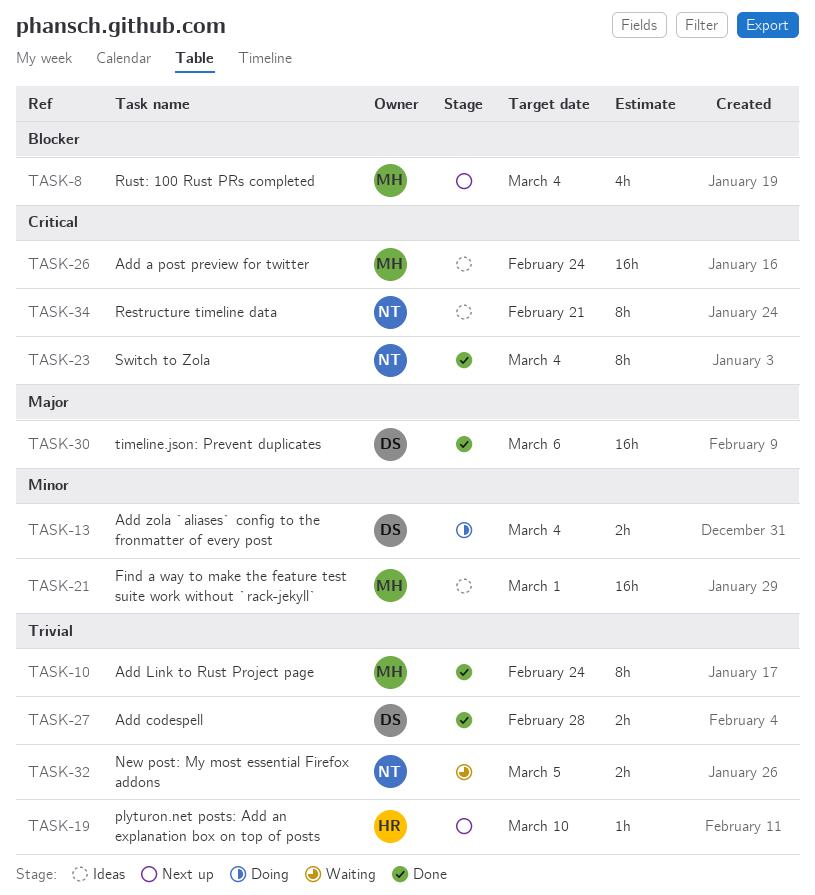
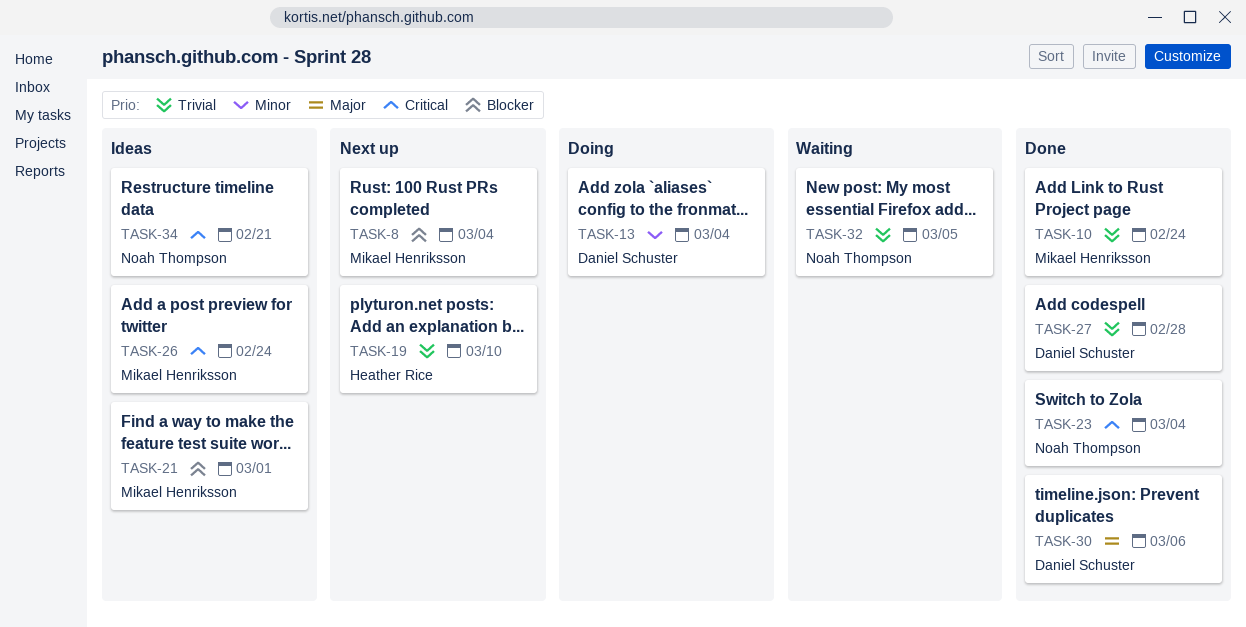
TASK-21, priority: Minor -> Blocker

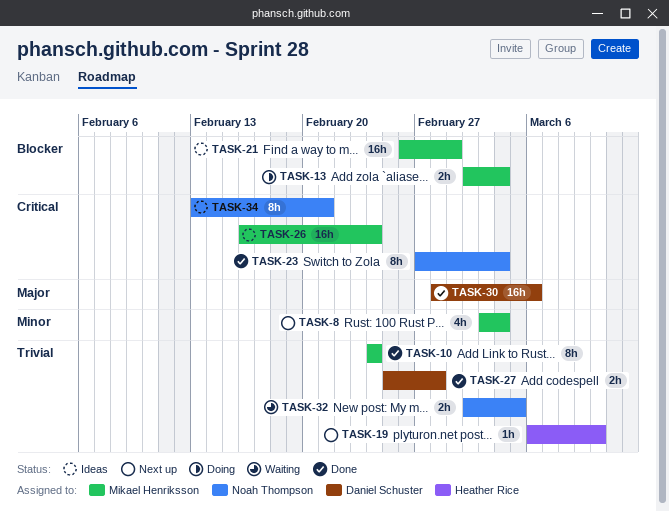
TASK-8, priority: Blocker -> Minor
TASK-13, owner: Daniel Schuster -> Mikael Henriksson
TASK-13, priority: Minor -> Blocker

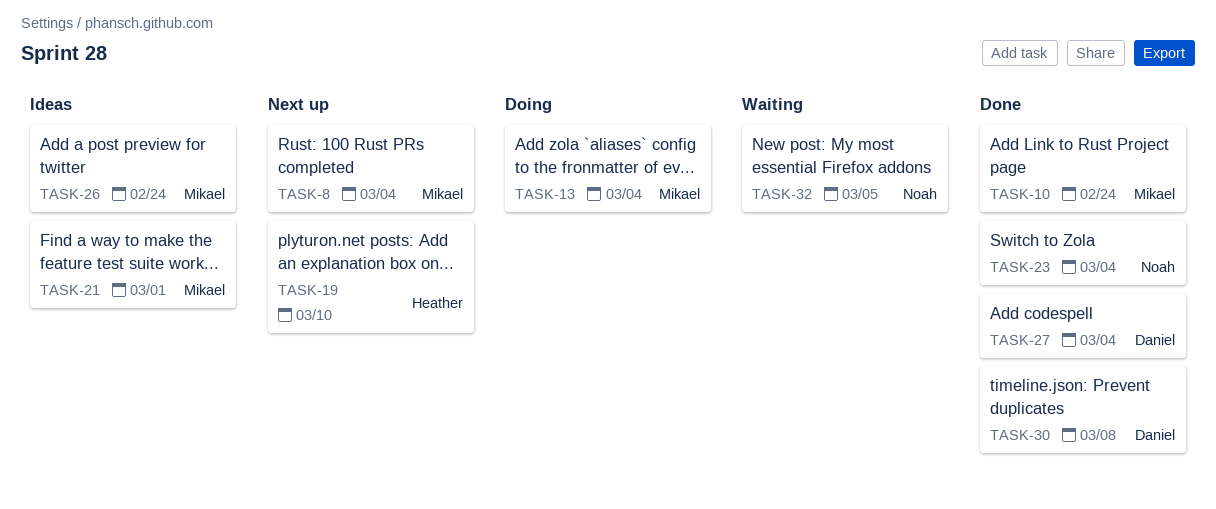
TASK-27, due: Feb 28 -> Mar 4
TASK-30, due: Mar 6 -> Mar 8
TASK-34: present -> none

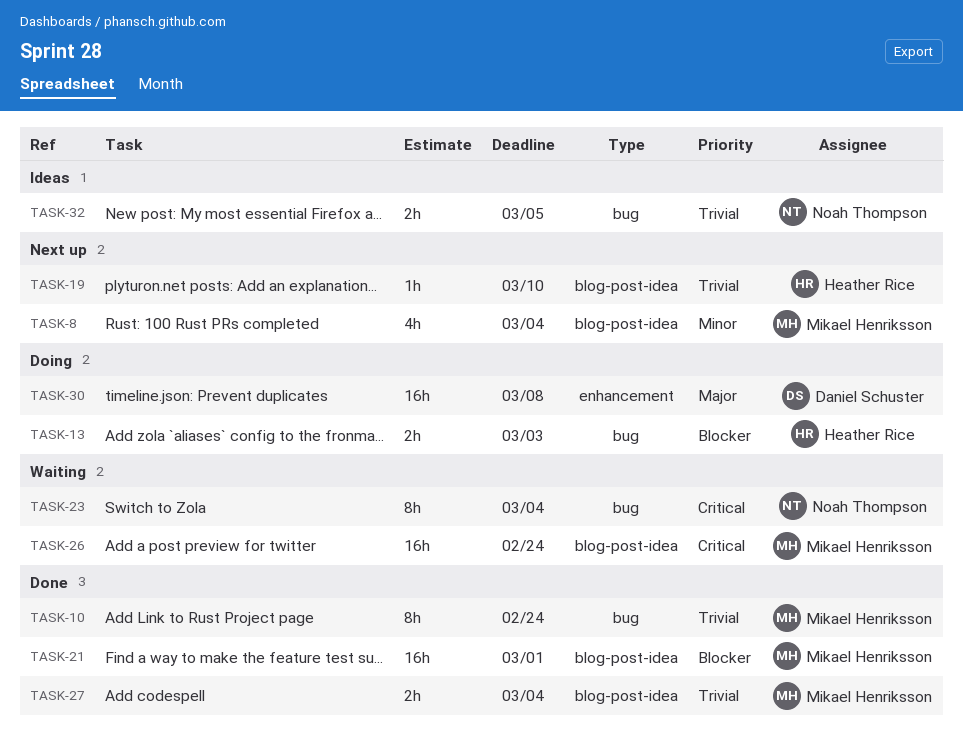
TASK-13, owner: Mikael Henriksson -> Heather Rice
TASK-13, due: Mar 4 -> Mar 3
TASK-21, status: Ideas -> Done
TASK-23, status: Done -> Waiting
TASK-26, status: Ideas -> Waiting
TASK-27, owner: Daniel Schuster -> Mikael Henriksson
TASK-30, status: Done -> Doing
TASK-32, status: Waiting -> Ideas

